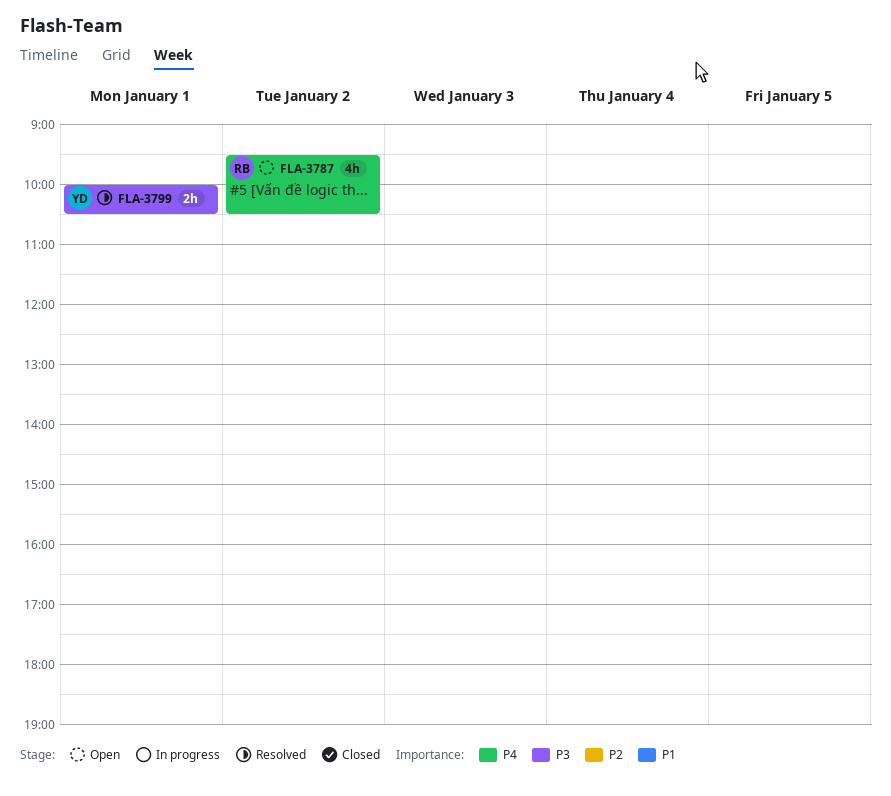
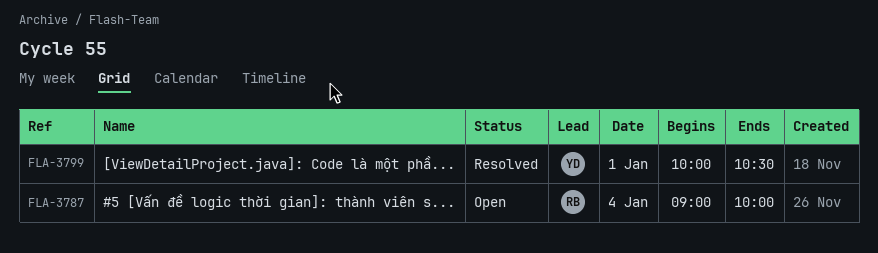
FLA-3787, day: Jan 2 -> Jan 4
FLA-3787, begins: 09:30 -> 09:00
FLA-3787, ends: 10:30 -> 10:00

